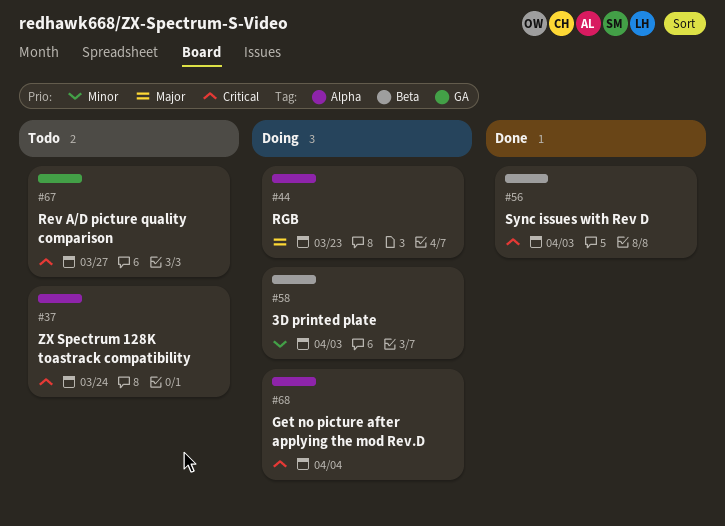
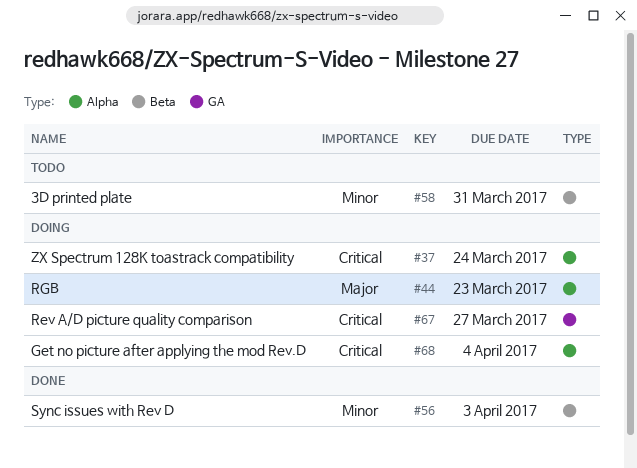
#37, status: Todo -> Doing
#56, priority: Critical -> Minor
#58, status: Doing -> Todo
#58, due: Apr 3 -> Mar 31
#67, status: Todo -> Doing

